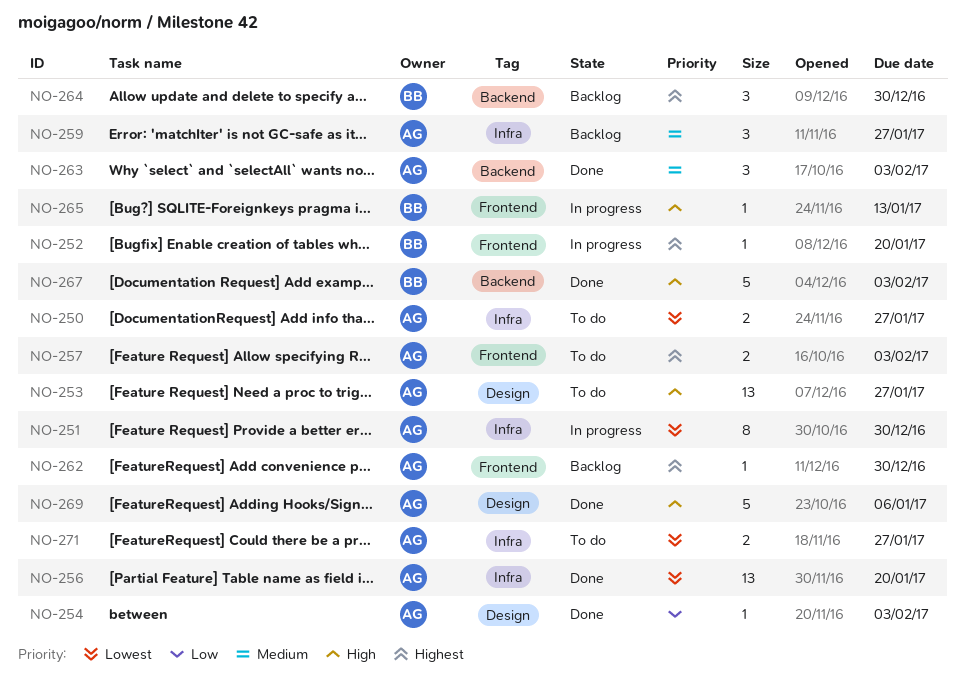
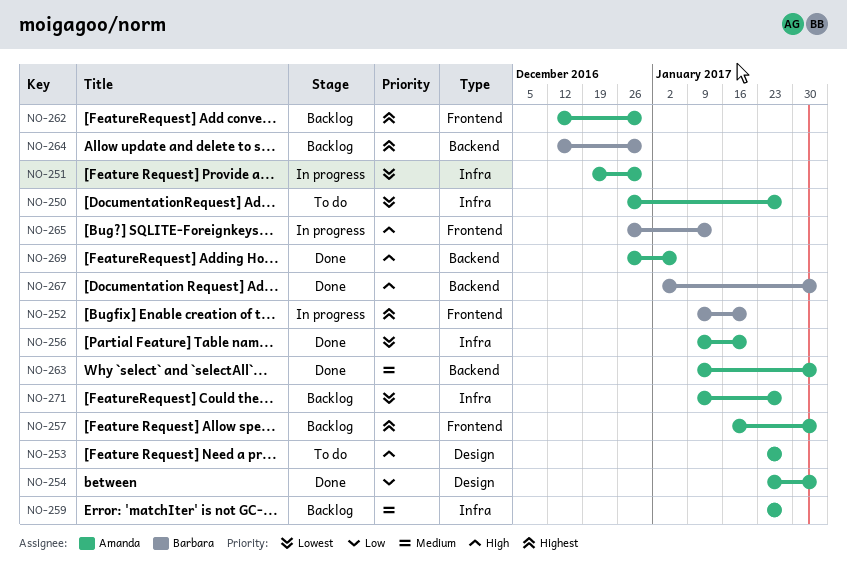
NO-257, status: To do -> Backlog
NO-269, label: Design -> Backend
NO-271, status: To do -> Backlog

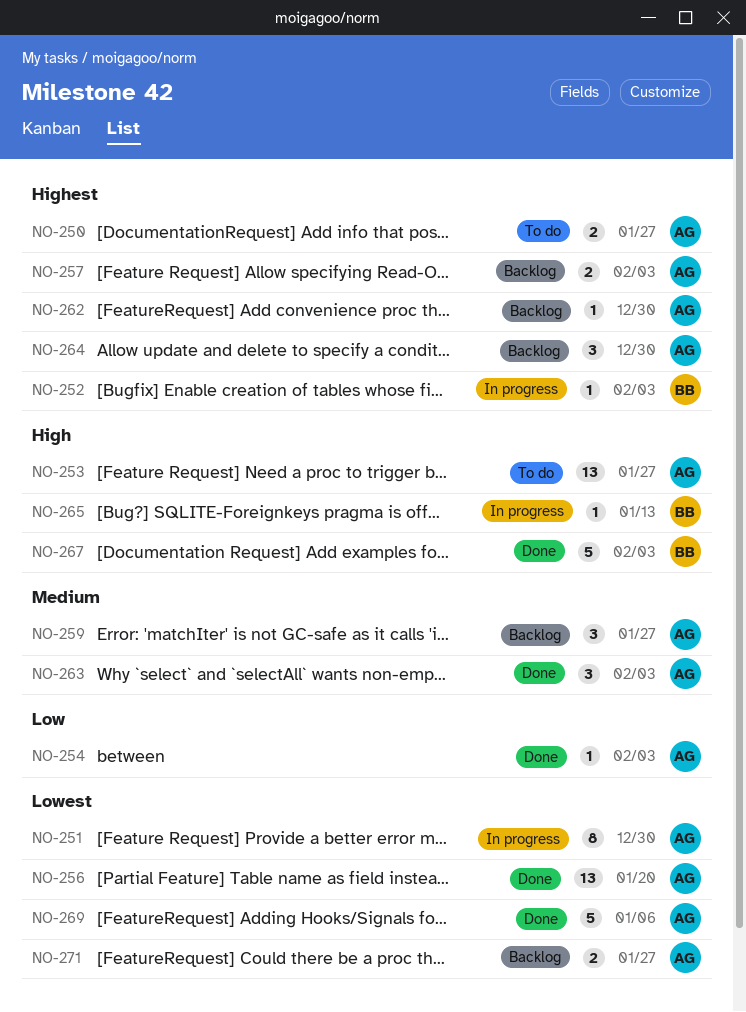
NO-250, priority: Lowest -> Highest
NO-252, due: Jan 20 -> Feb 3
NO-264, owner: Barbara -> Amanda
NO-269, priority: High -> Lowest

